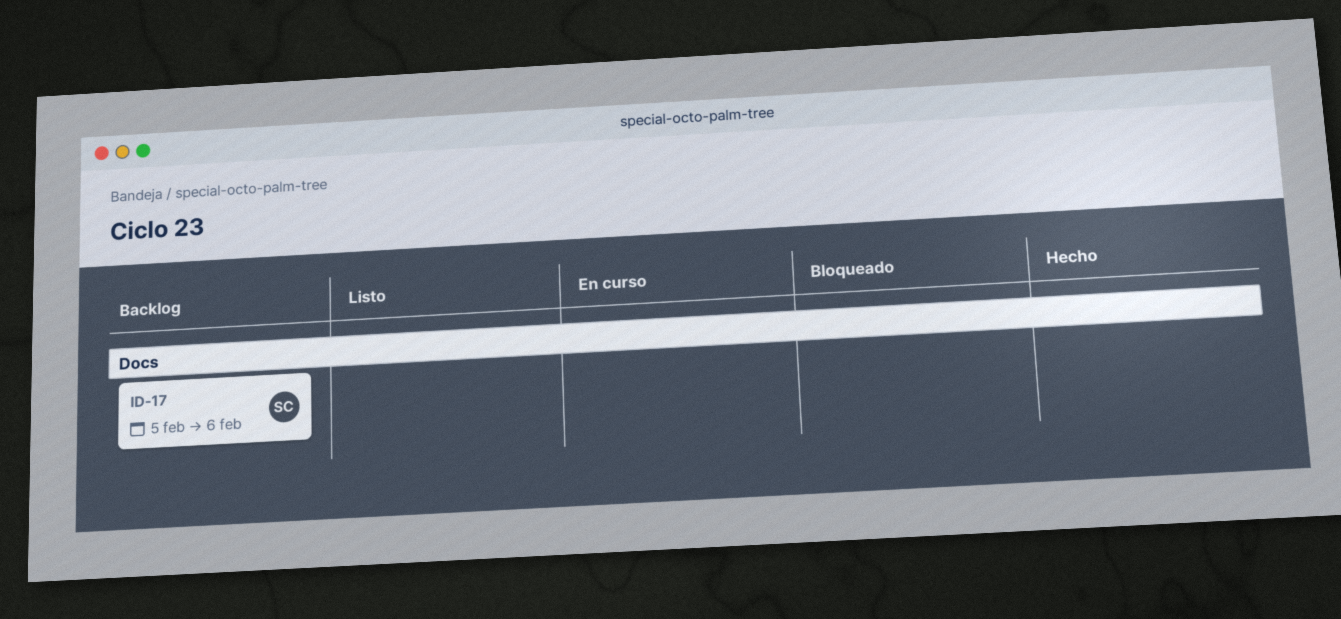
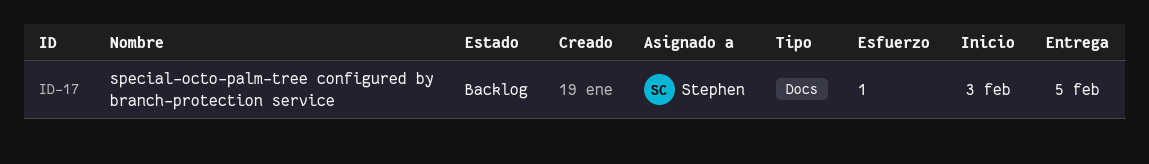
ID-17, start: Feb 5 -> Feb 3
ID-17, due: Feb 6 -> Feb 5

